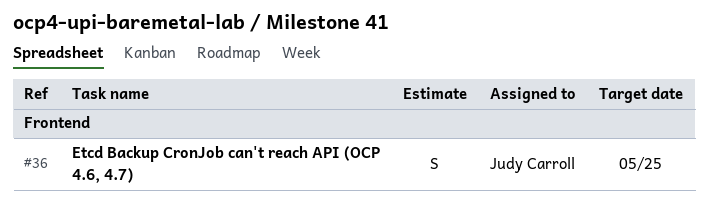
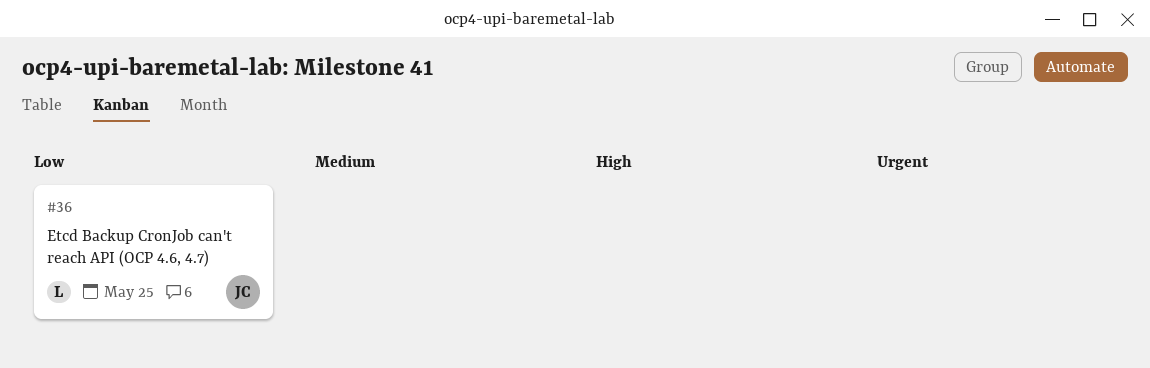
#36, estimate: S -> L

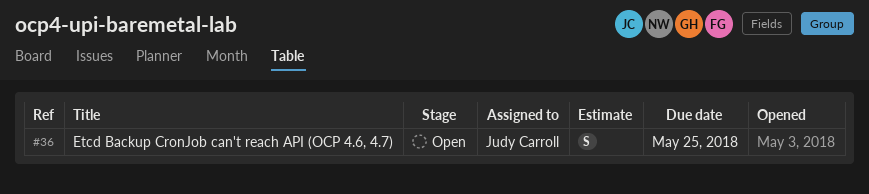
#36, estimate: L -> S

